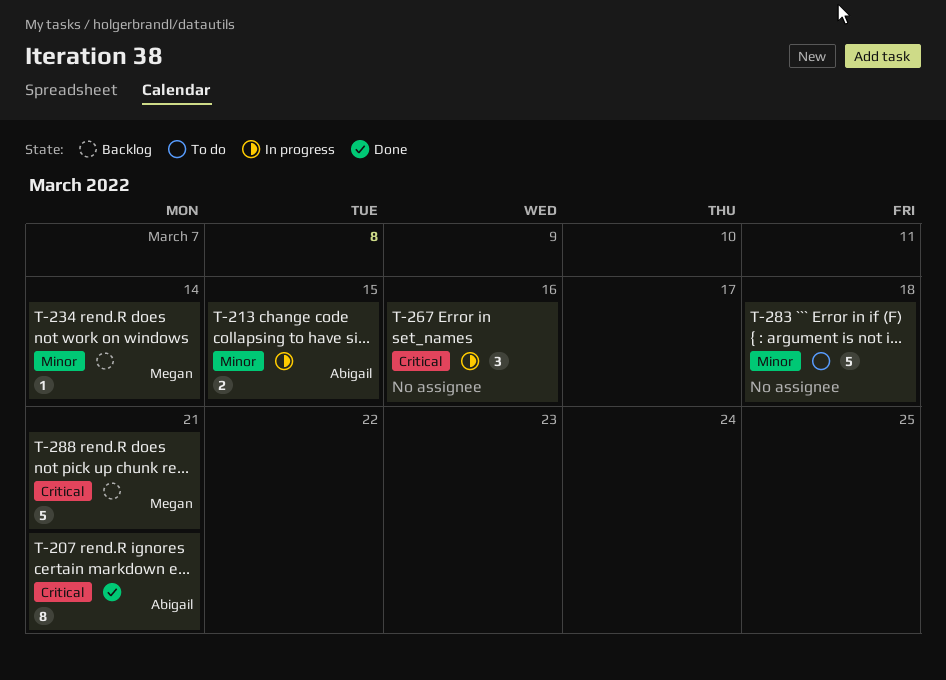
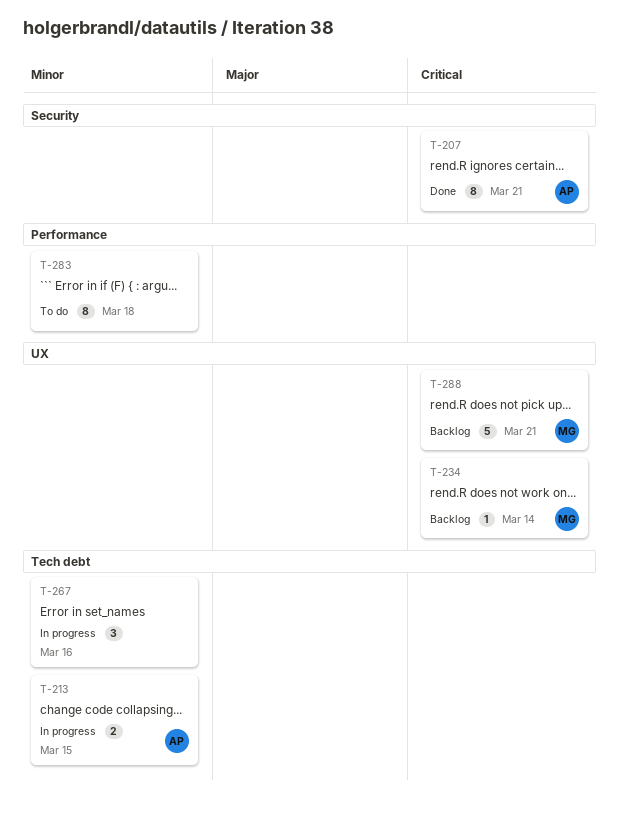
T-234, priority: Minor -> Critical
T-267, priority: Critical -> Minor
T-283, estimate: 5 -> 8

